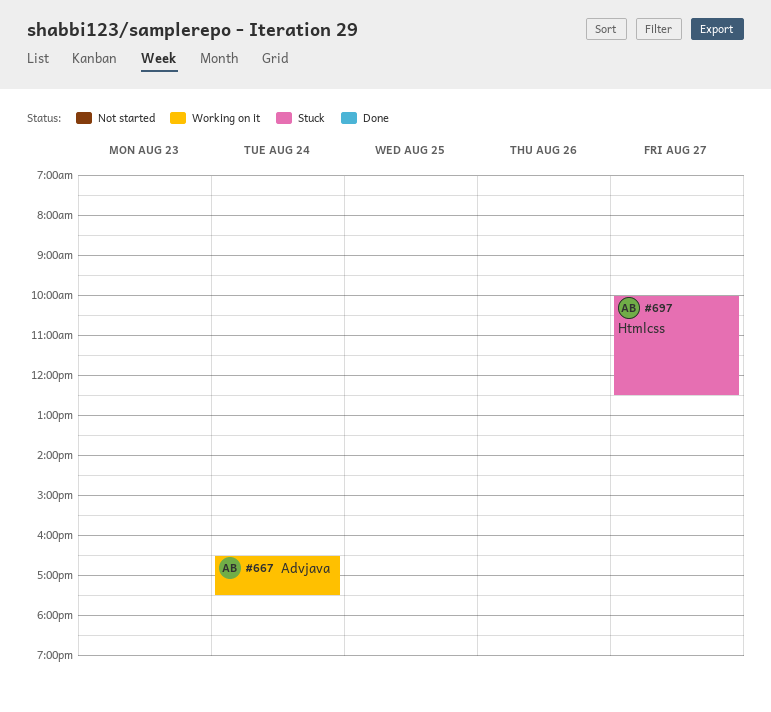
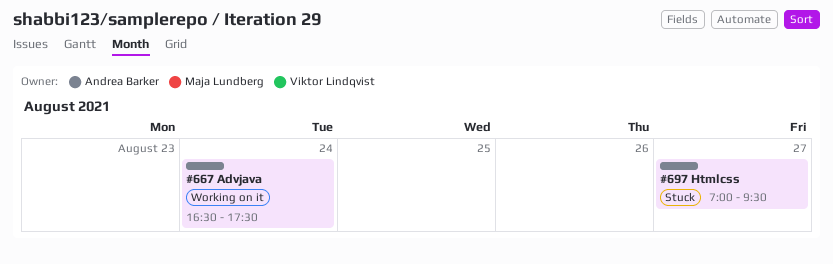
#697, begins: 10:00 -> 07:00
#697, ends: 12:30 -> 09:30

